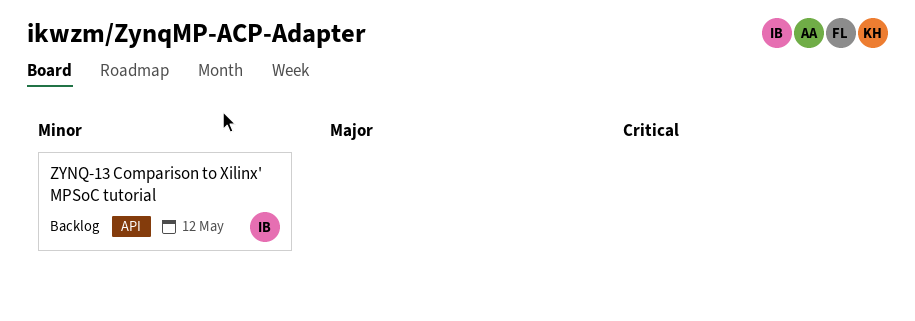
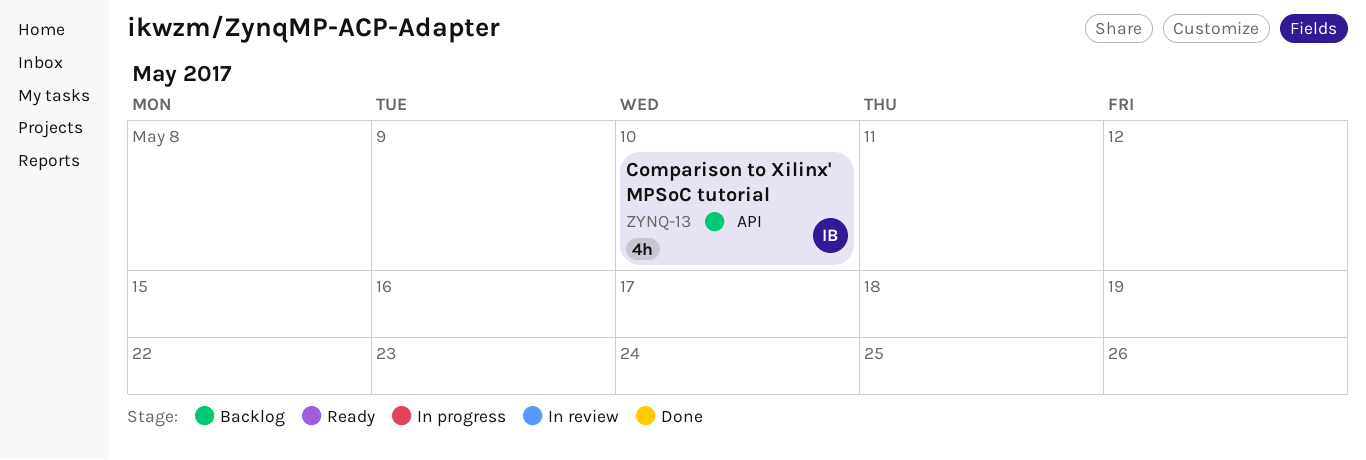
ZYNQ-13, due: May 12 -> May 10

